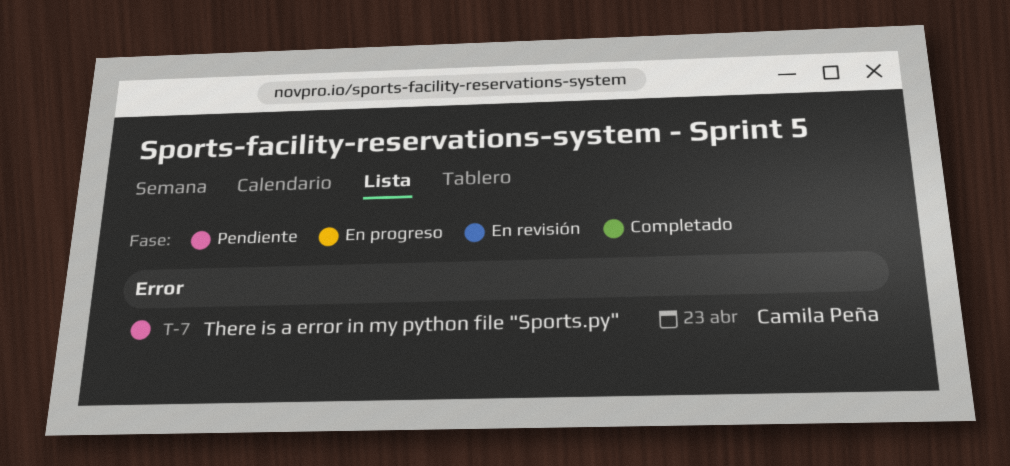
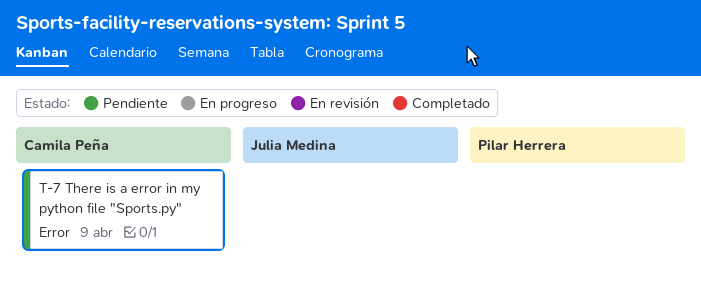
T-7, due: Apr 23 -> Apr 9

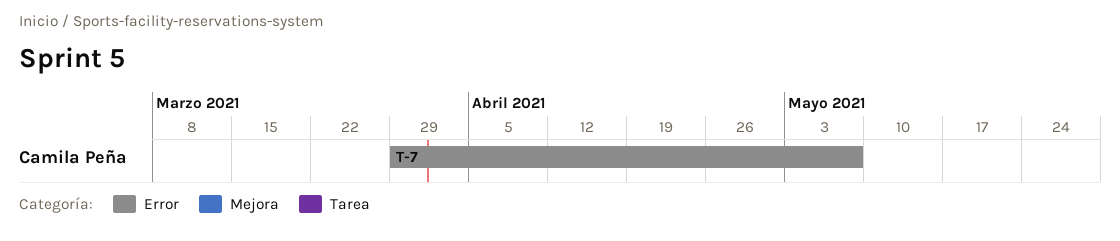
T-7, due: Apr 9 -> May 7

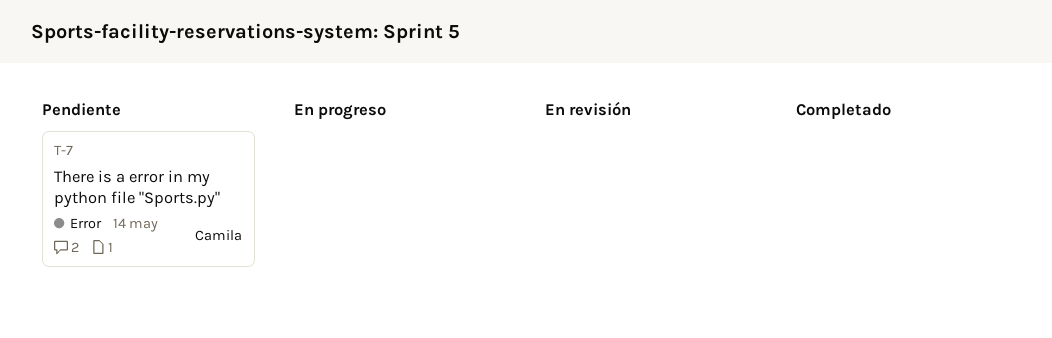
T-7, due: May 7 -> May 14

